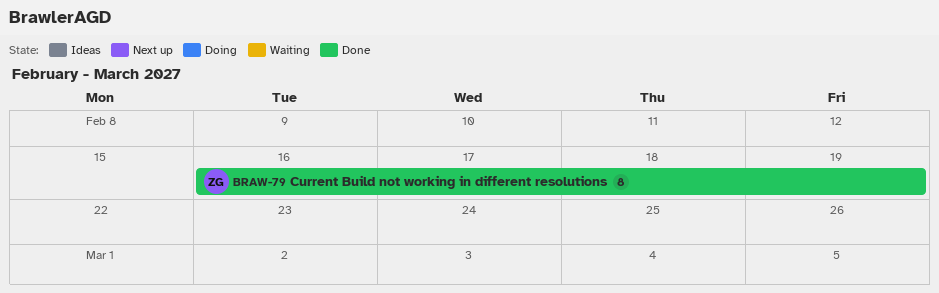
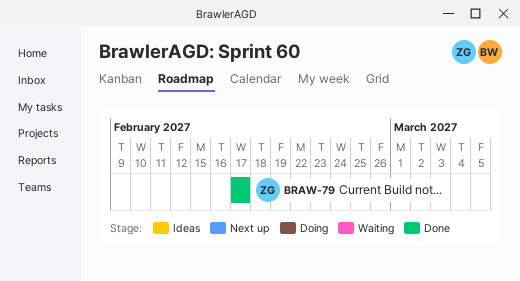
BRAW-79, start: Feb 16 -> Feb 17
BRAW-79, due: Feb 19 -> Feb 17

